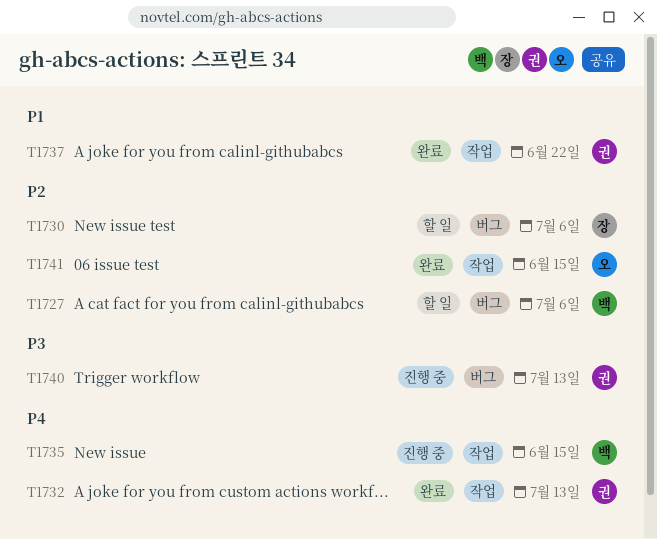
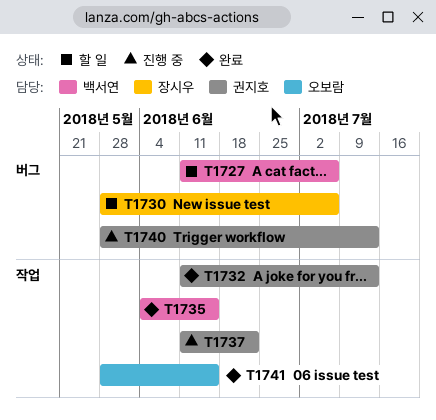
T1735, status: 진행 중 -> 완료
T1737, status: 완료 -> 진행 중

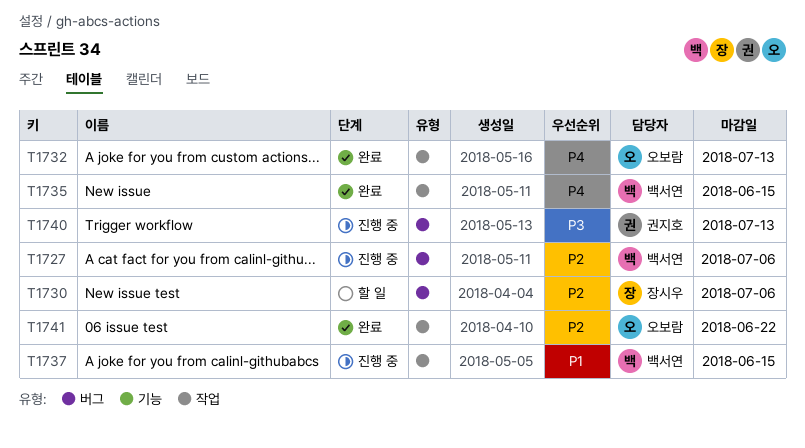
T1727, status: 할 일 -> 진행 중
T1732, owner: 권지호 -> 오보람
T1737, owner: 권지호 -> 백서연
T1737, due: Jun 22 -> Jun 15
T1741, due: Jun 15 -> Jun 22

